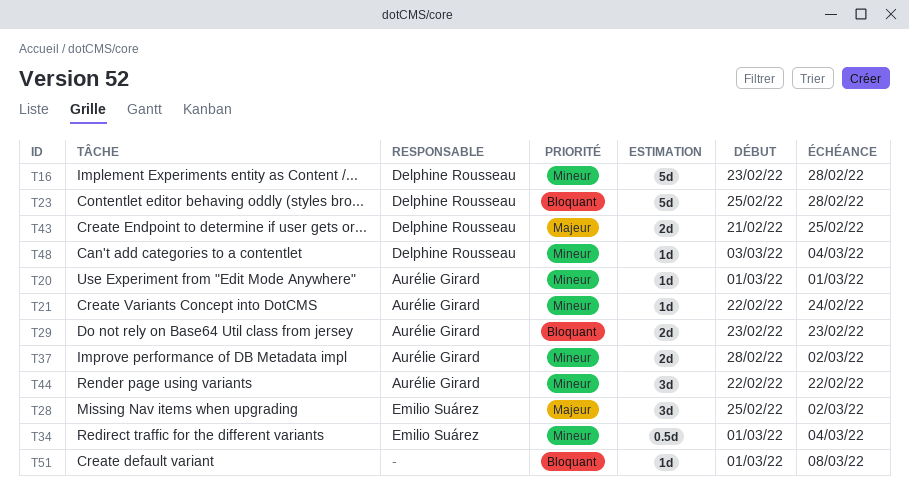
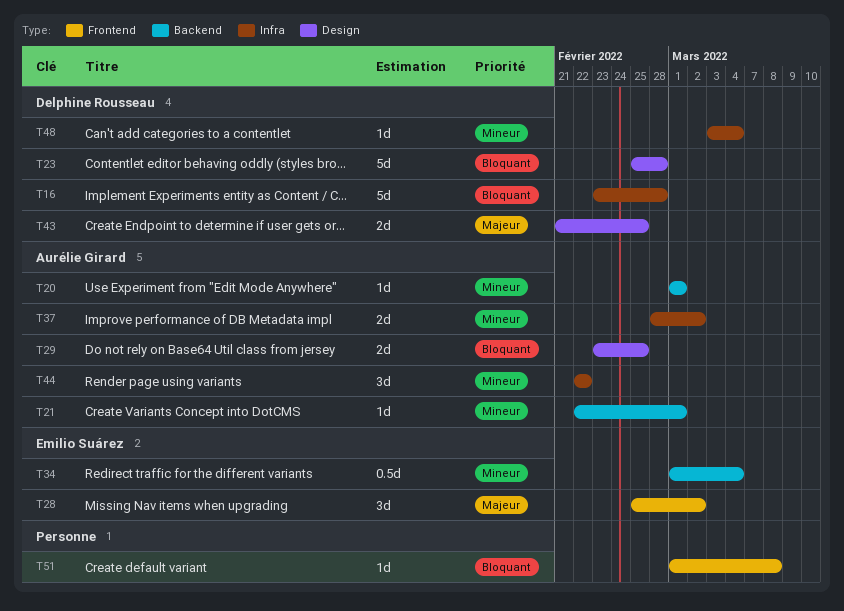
T16, priority: Mineur -> Bloquant
T21, due: Feb 24 -> Mar 1
T29, due: Feb 23 -> Feb 25

